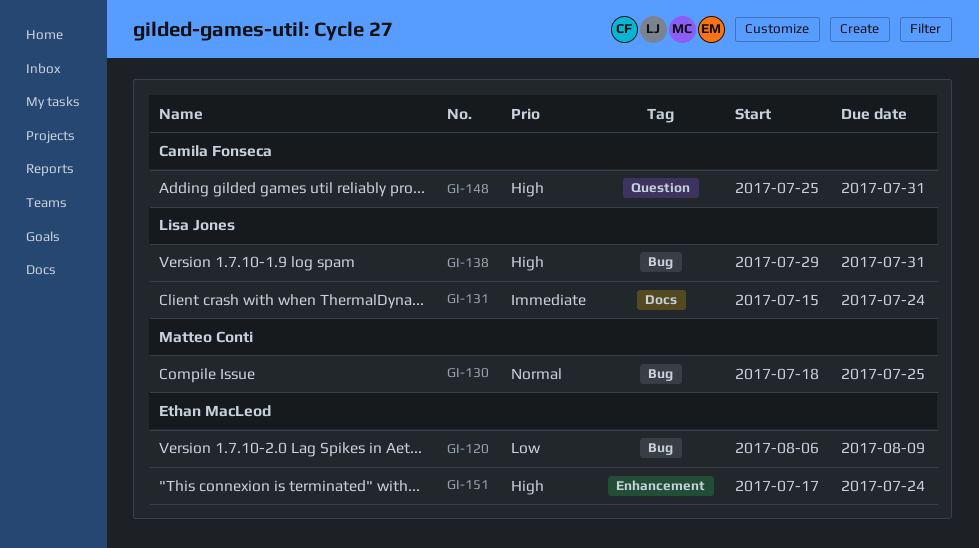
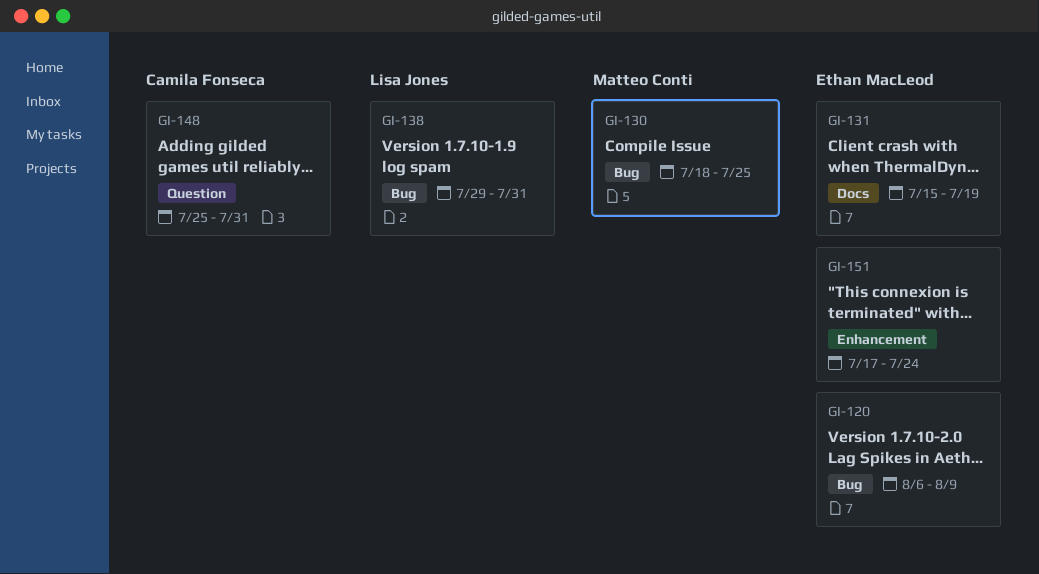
GI-131, owner: Lisa Jones -> Ethan MacLeod
GI-131, due: Jul 24 -> Jul 19

